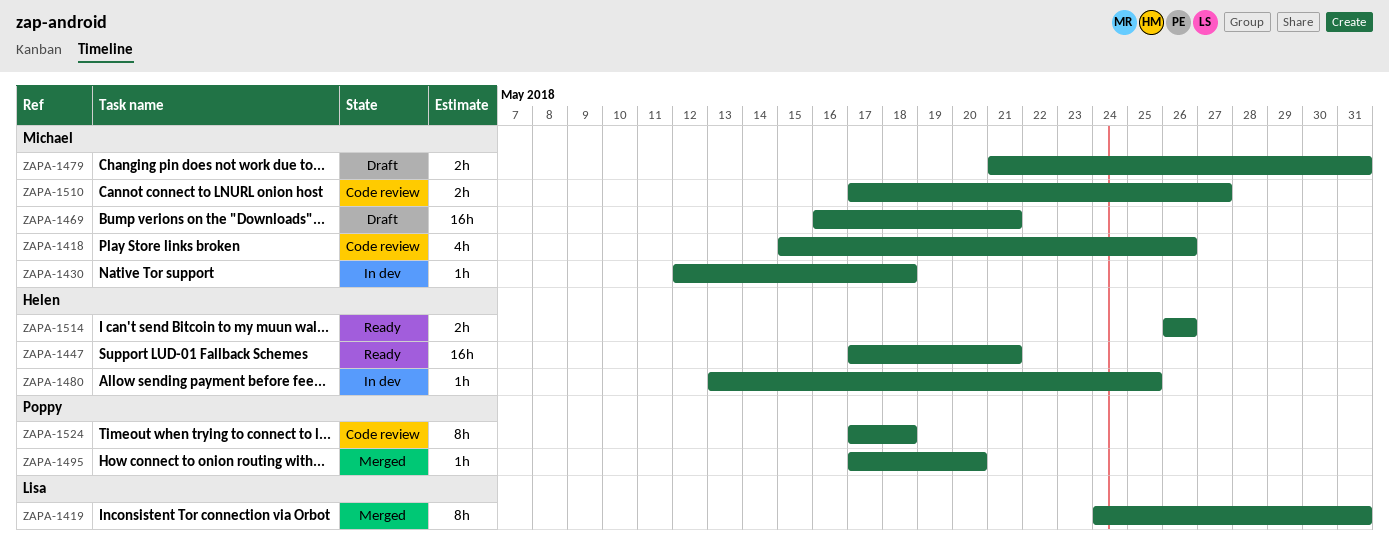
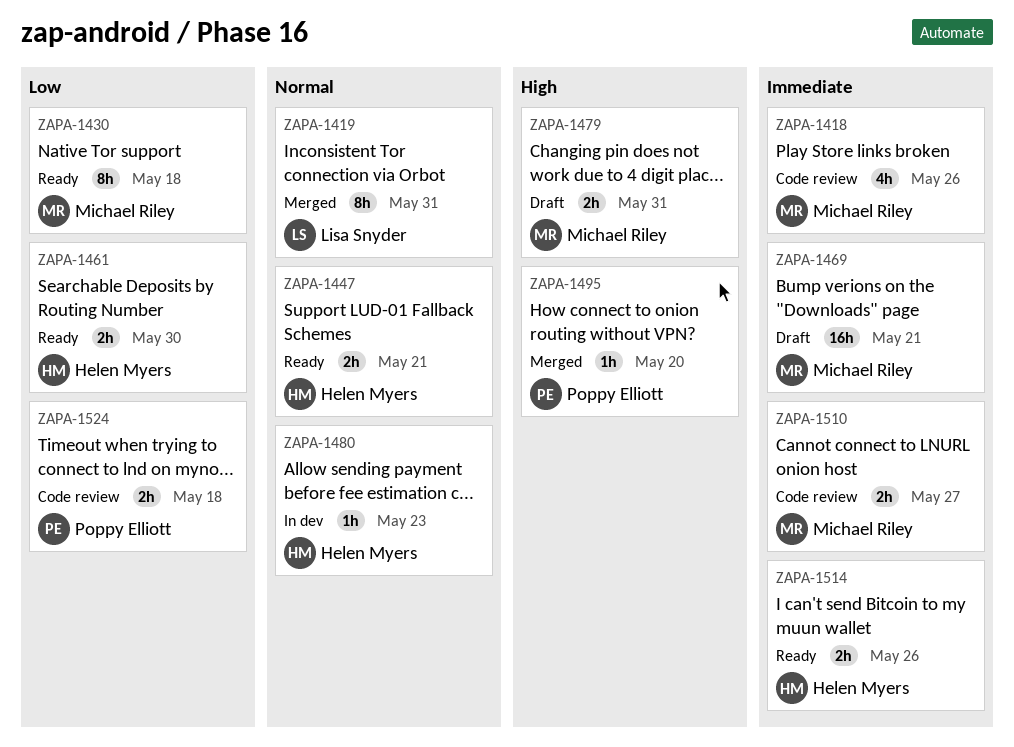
ZAPA-1430, status: In dev -> Ready
ZAPA-1430, estimate: 1h -> 8h
ZAPA-1447, estimate: 16h -> 2h
ZAPA-1461: none -> present
ZAPA-1480, due: May 25 -> May 23
ZAPA-1524, estimate: 8h -> 2h

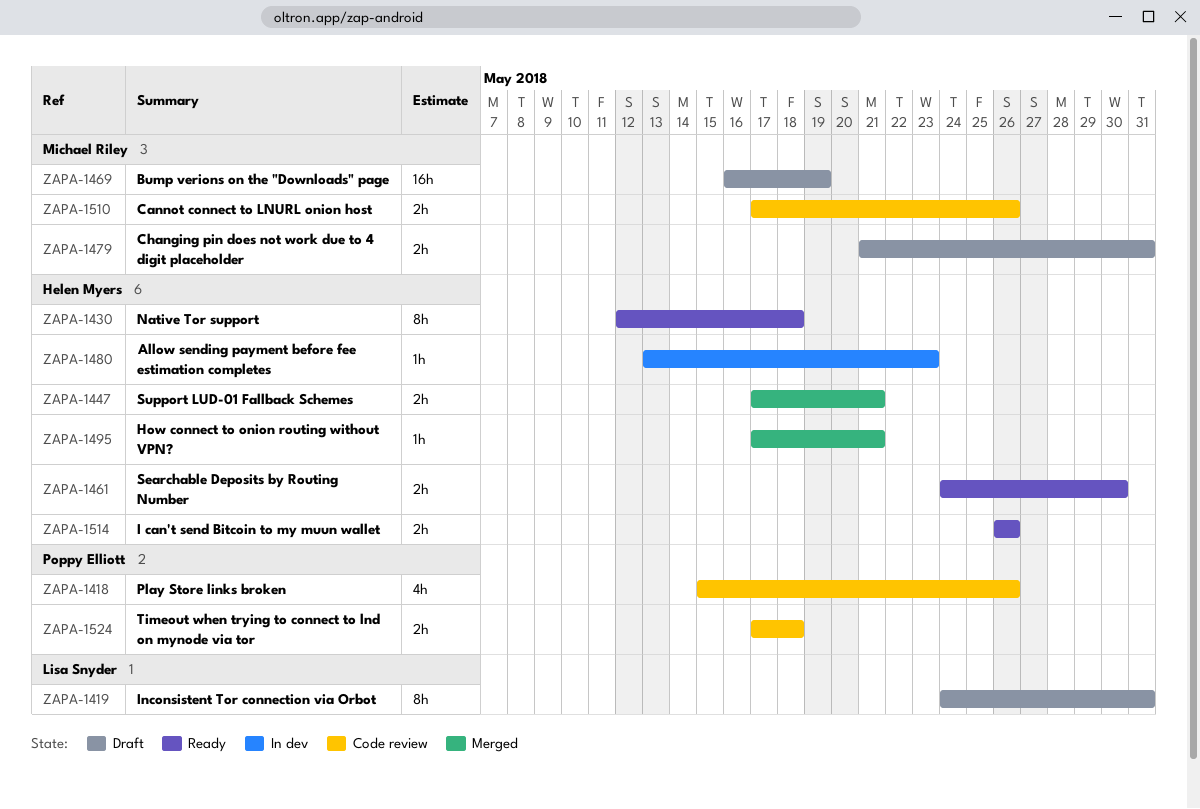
ZAPA-1418, owner: Michael Riley -> Poppy Elliott
ZAPA-1419, status: Merged -> Draft
ZAPA-1430, owner: Michael Riley -> Helen Myers
ZAPA-1447, status: Ready -> Merged
ZAPA-1469, due: May 21 -> May 19
ZAPA-1495, owner: Poppy Elliott -> Helen Myers
ZAPA-1495, due: May 20 -> May 21
ZAPA-1510, due: May 27 -> May 26

